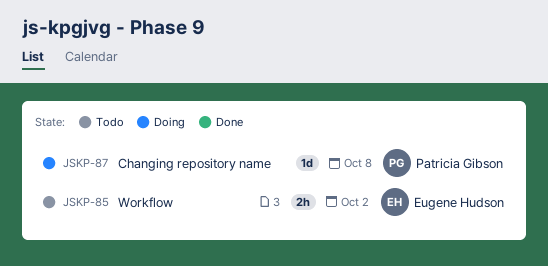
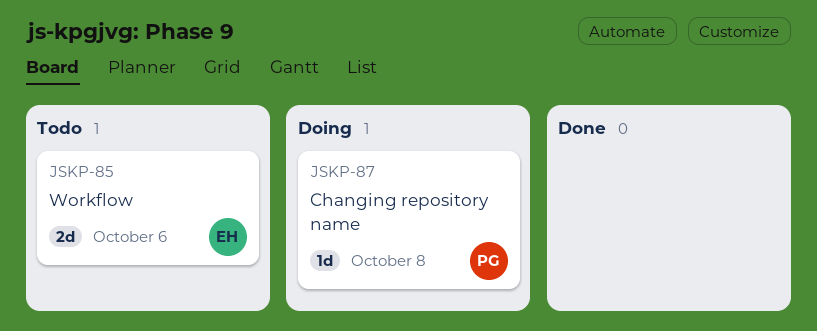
JSKP-85, estimate: 2h -> 2d
JSKP-85, due: Oct 2 -> Oct 6

